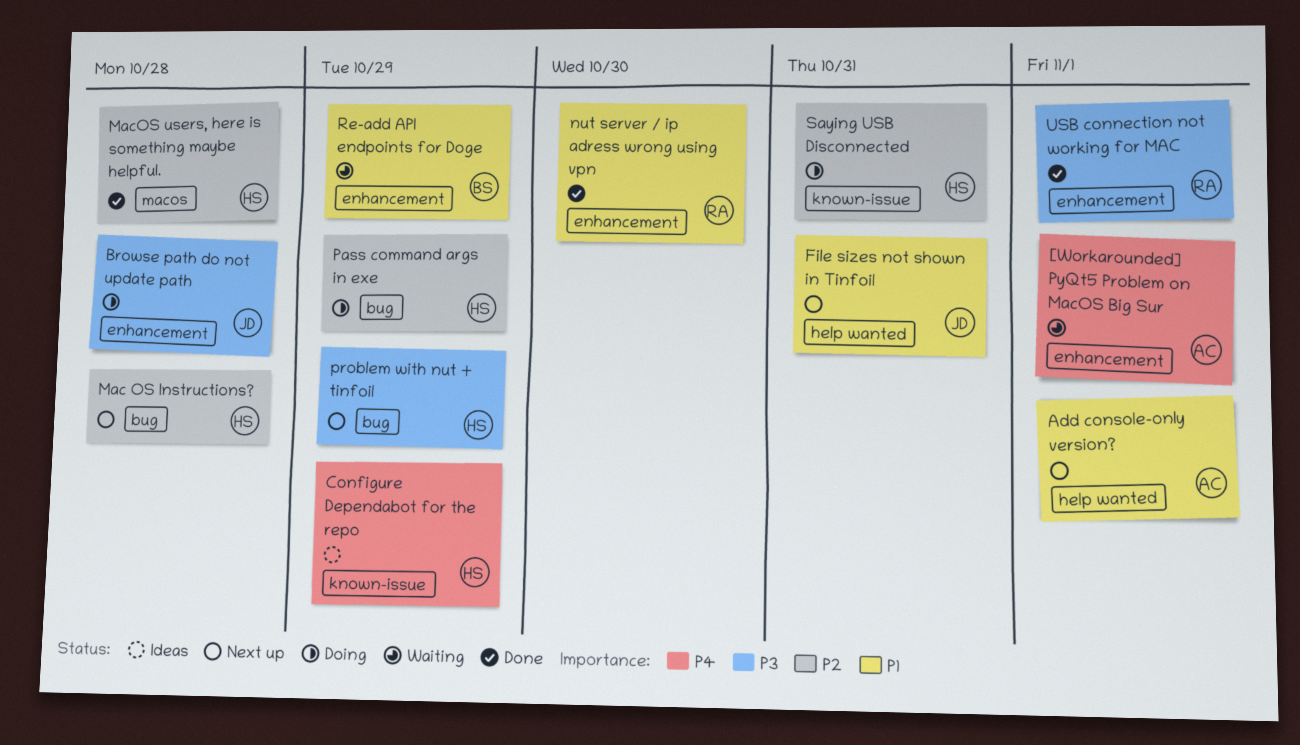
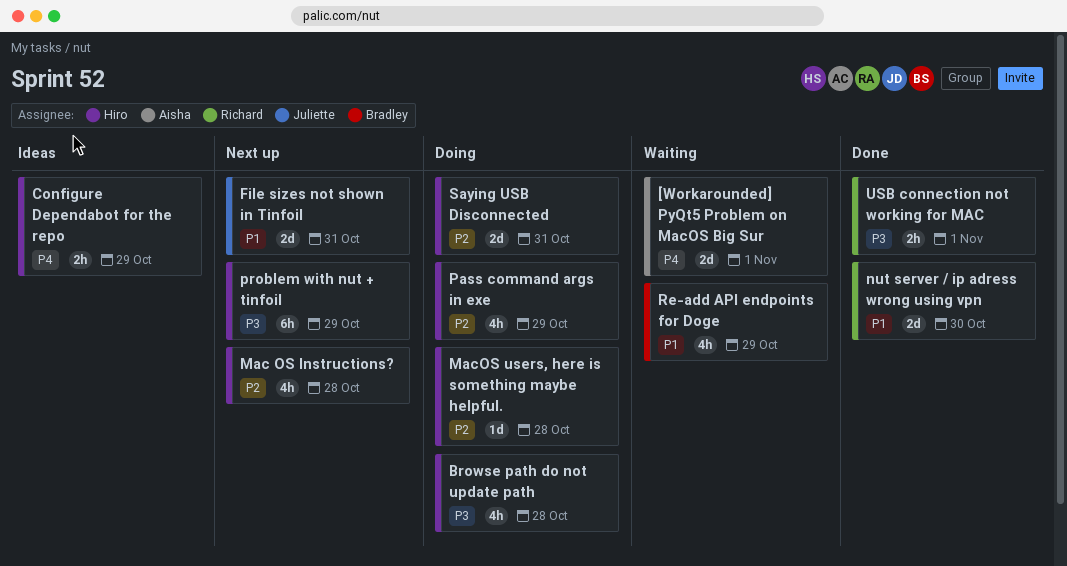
Add console-only version?: present -> none
Browse path do not update path, owner: Juliette -> Hiro
MacOS users, here is something maybe helpful., status: Done -> Doing

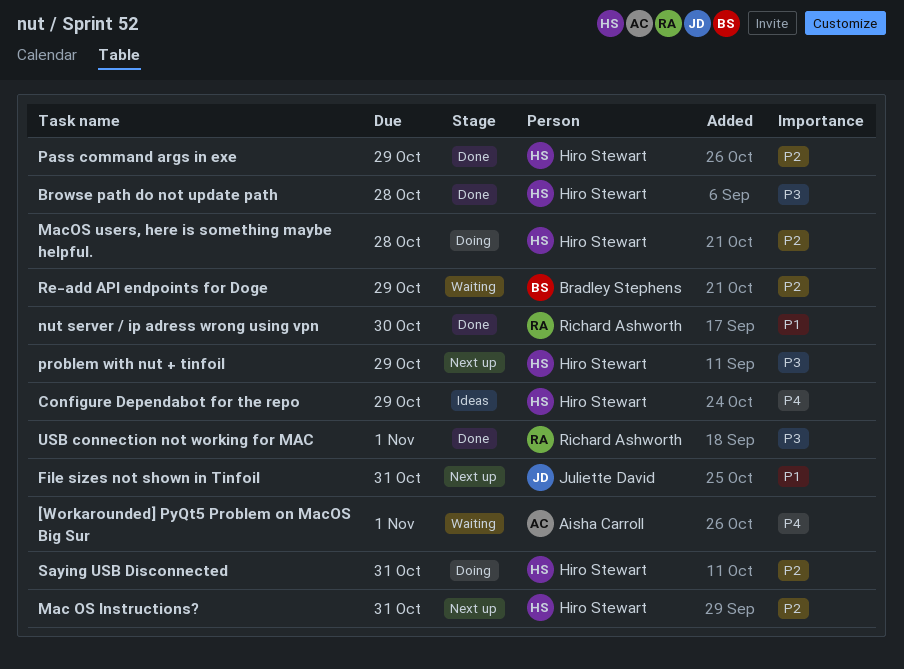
Browse path do not update path, status: Doing -> Done
Mac OS Instructions?, due: Oct 28 -> Oct 31
Pass command args in exe, status: Doing -> Done
Re-add API endpoints for Doge, priority: P1 -> P2

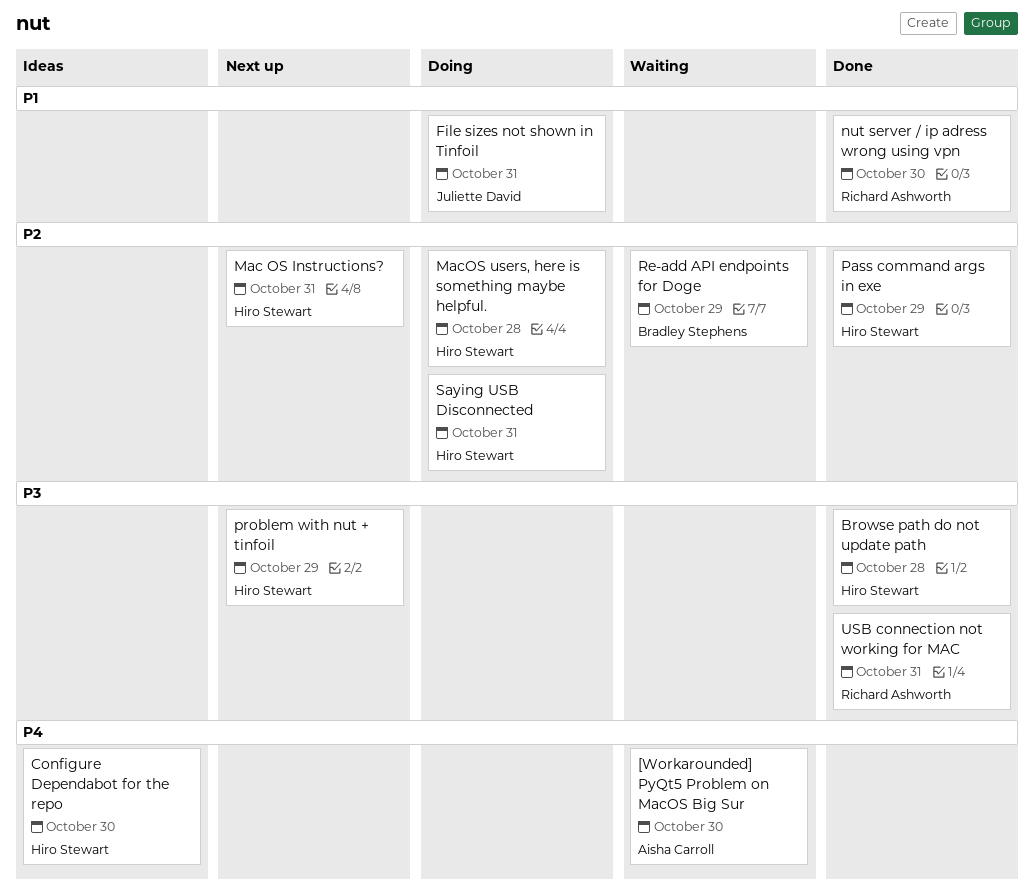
[Workarounded] PyQt5 Problem on MacOS Big Sur, due: Nov 1 -> Oct 30
Configure Dependabot for the repo, due: Oct 29 -> Oct 30
File sizes not shown in Tinfoil, status: Next up -> Doing
USB connection not working for MAC, due: Nov 1 -> Oct 31

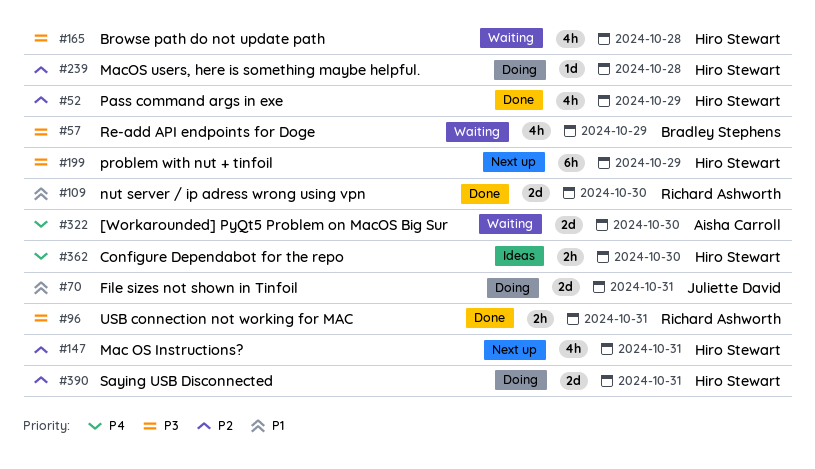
Browse path do not update path, status: Done -> Waiting
Re-add API endpoints for Doge, priority: P2 -> P3

